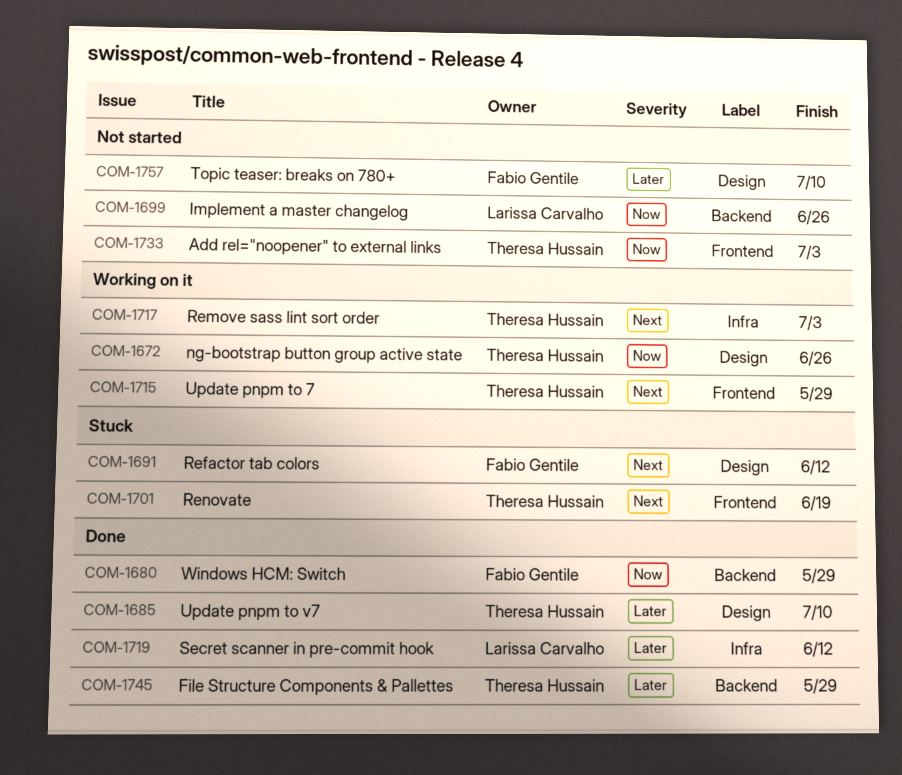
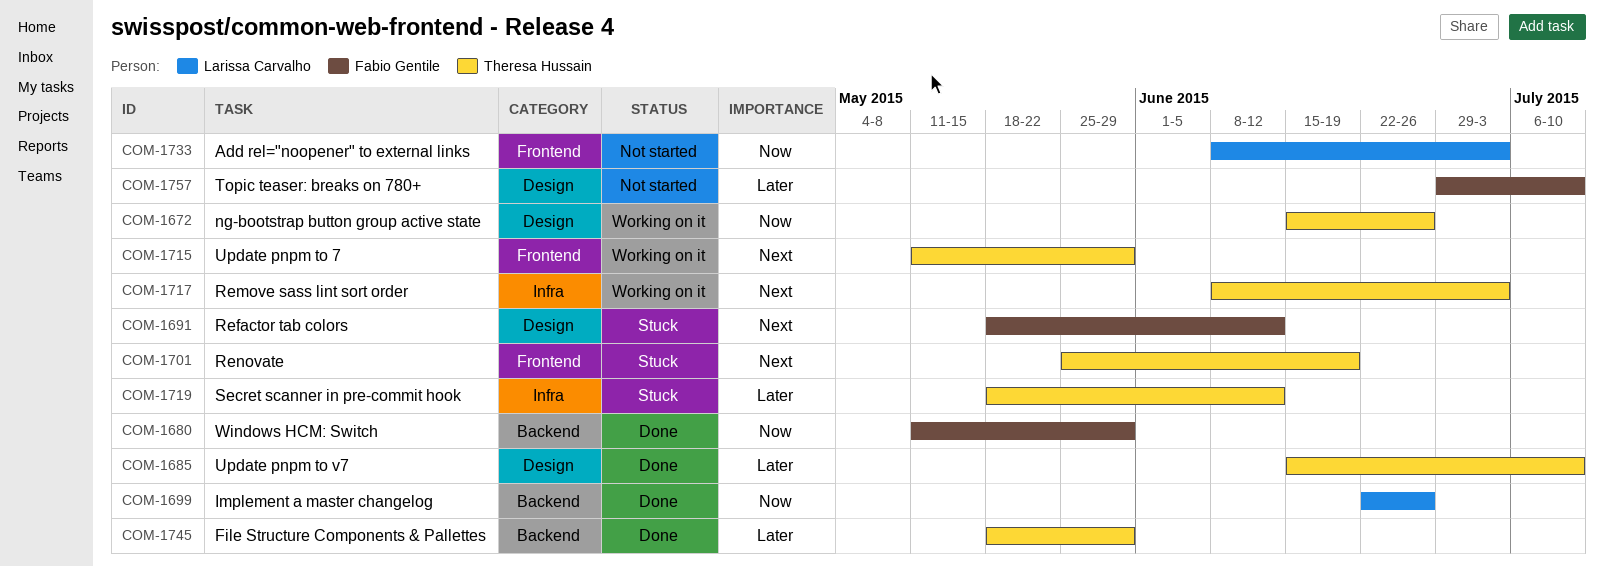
COM-1699, status: Not started -> Done
COM-1719, status: Done -> Stuck
COM-1719, owner: Larissa Carvalho -> Theresa Hussain
COM-1733, owner: Theresa Hussain -> Larissa Carvalho

